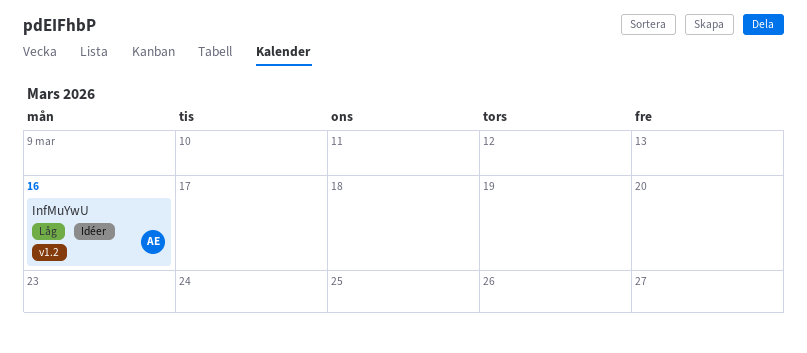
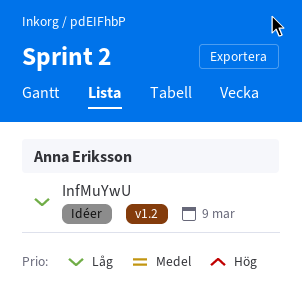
InfMuYwU, due: Mar 16 -> Mar 9

